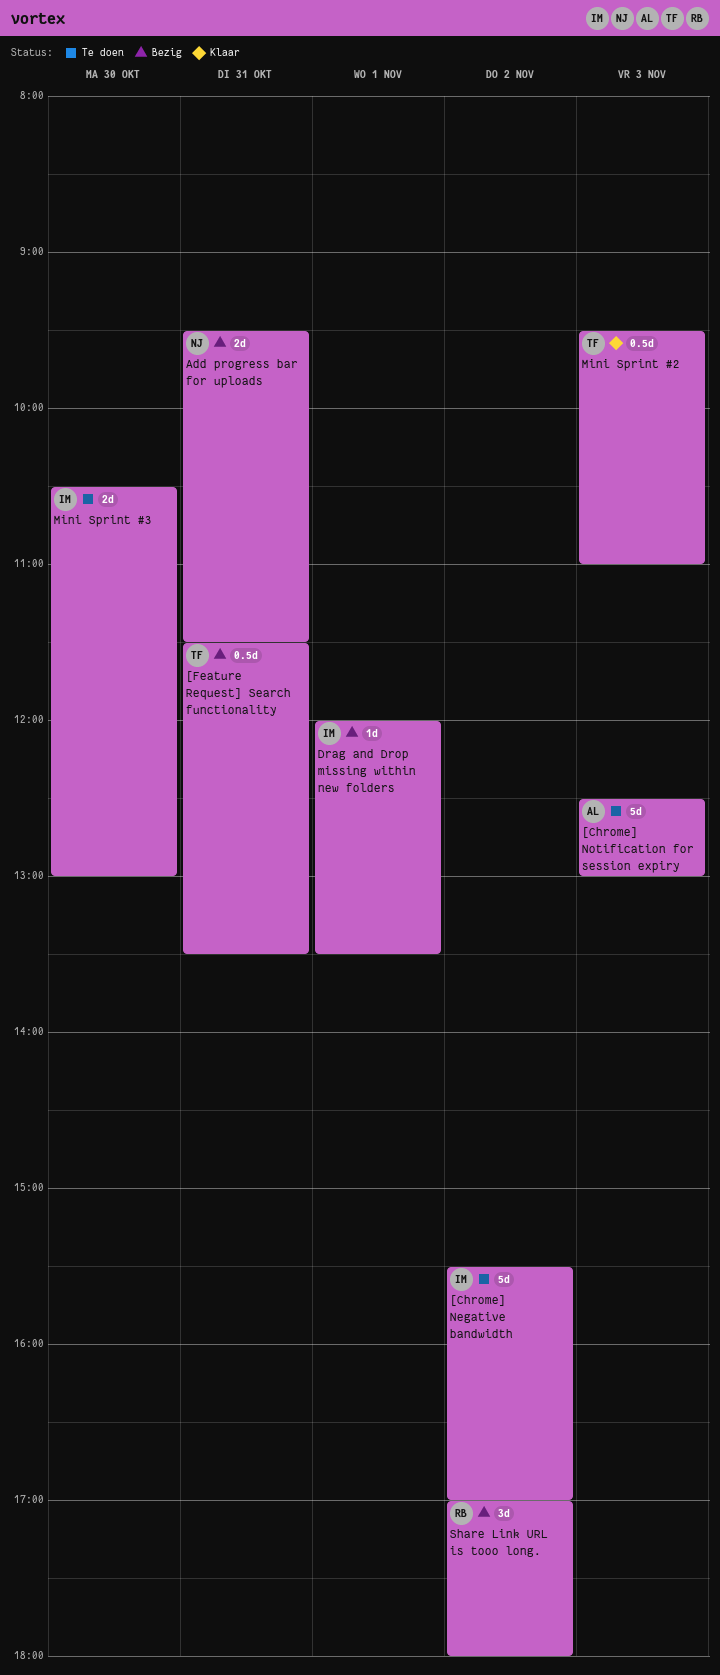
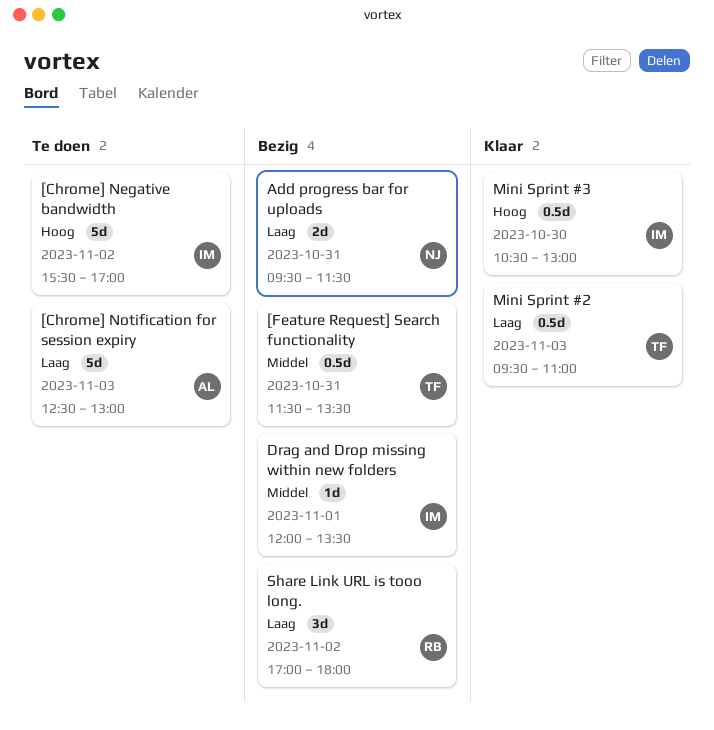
Mini Sprint #3, status: Te doen -> Klaar
Mini Sprint #3, estimate: 2d -> 0.5d

